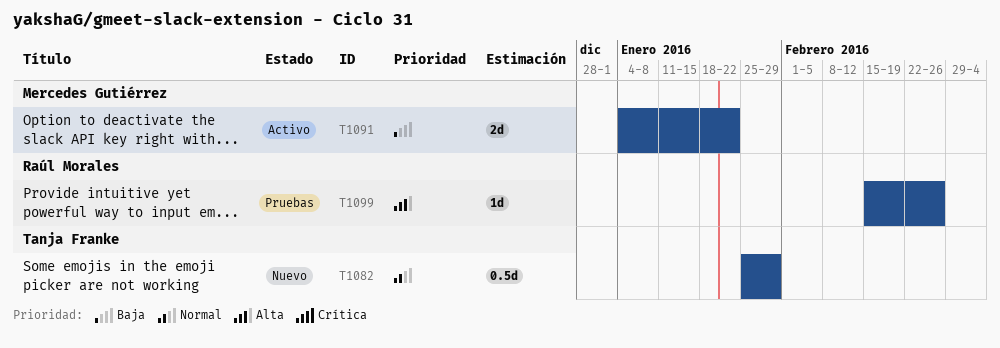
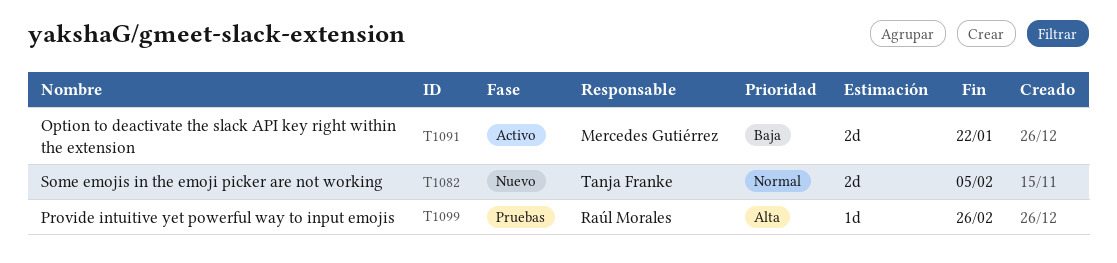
T1082, estimate: 0.5d -> 2d
T1082, due: Jan 29 -> Feb 5

